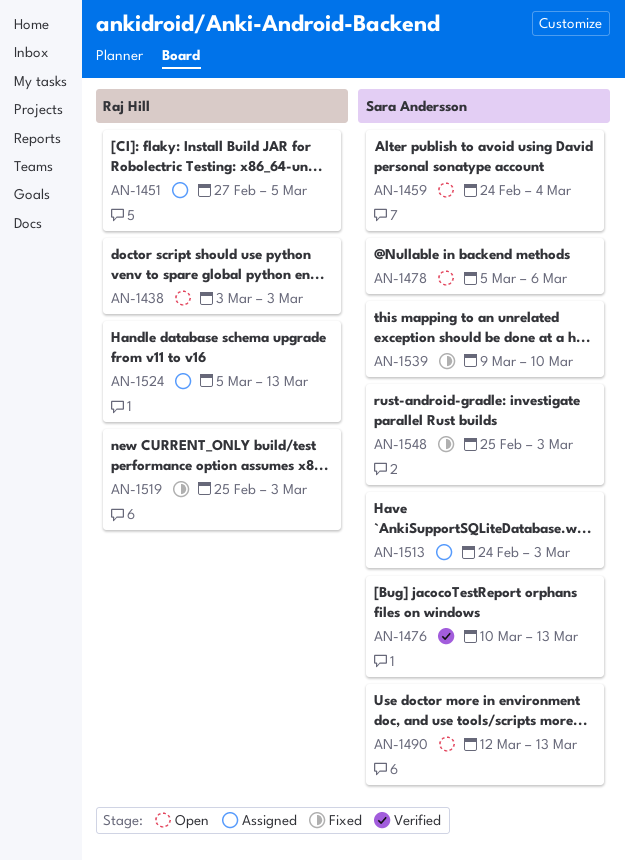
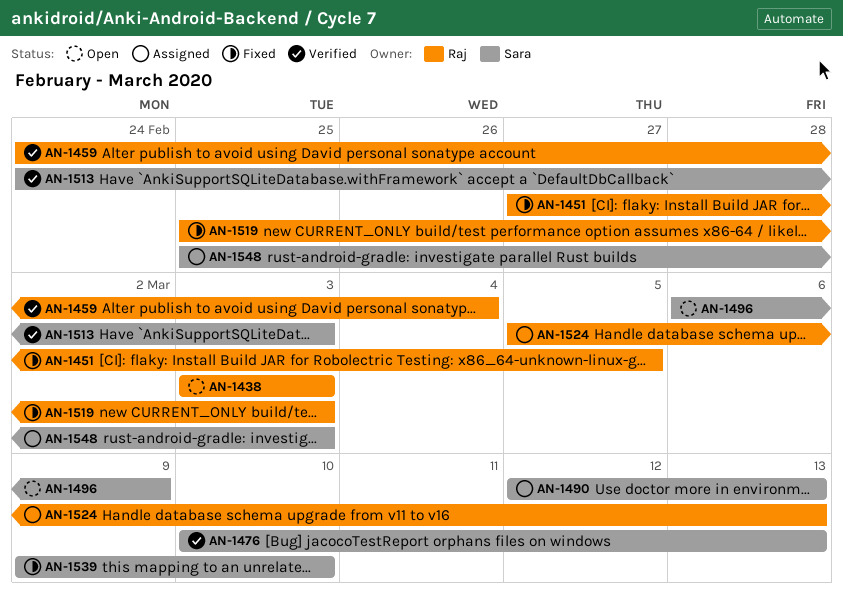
AN-1451, status: Assigned -> Fixed
AN-1459, status: Open -> Verified
AN-1459, owner: Sara Andersson -> Raj Hill
AN-1478: present -> none
AN-1490, status: Open -> Assigned
AN-1496: none -> present
AN-1513, status: Assigned -> Verified
AN-1548, status: Fixed -> Assigned

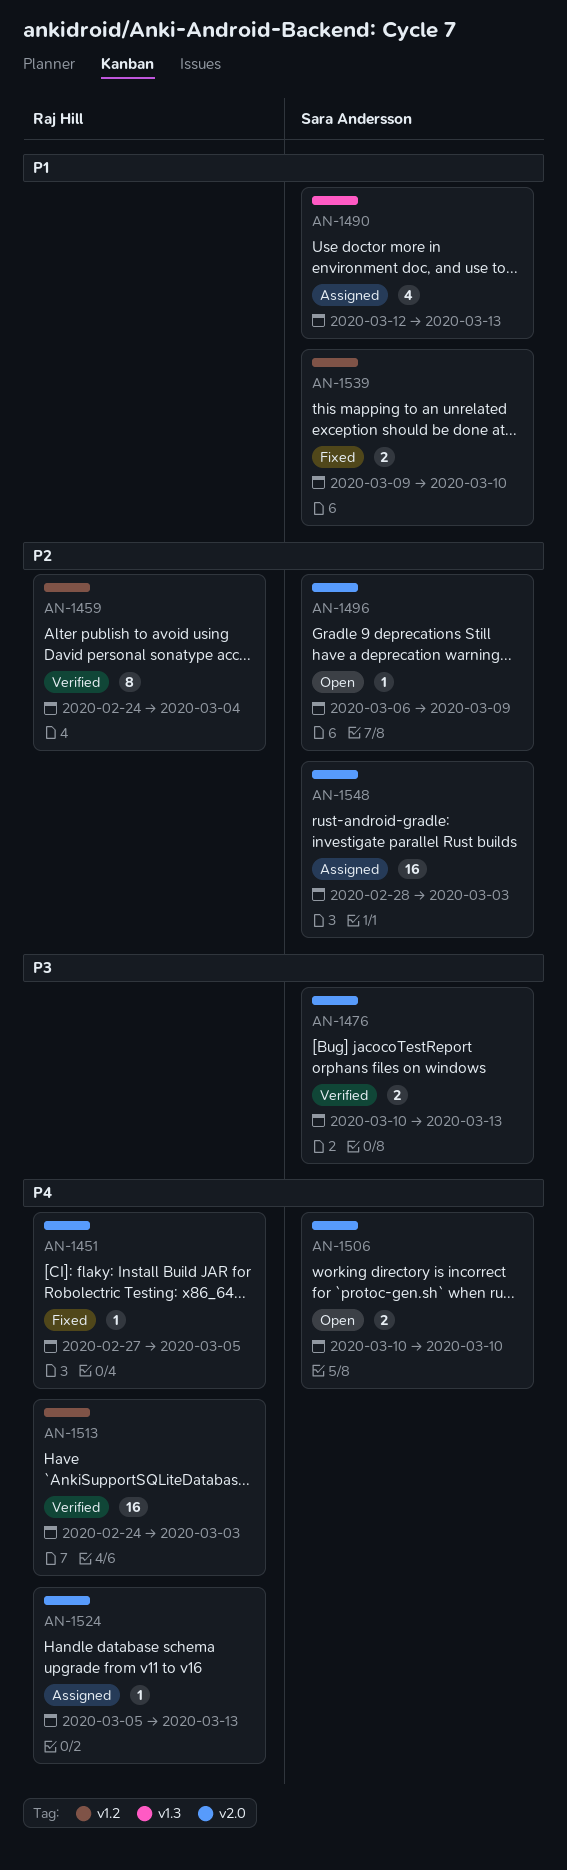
AN-1438: present -> none
AN-1506: none -> present
AN-1513, owner: Sara Andersson -> Raj Hill
AN-1519: present -> none
AN-1548, start: Feb 25 -> Feb 28

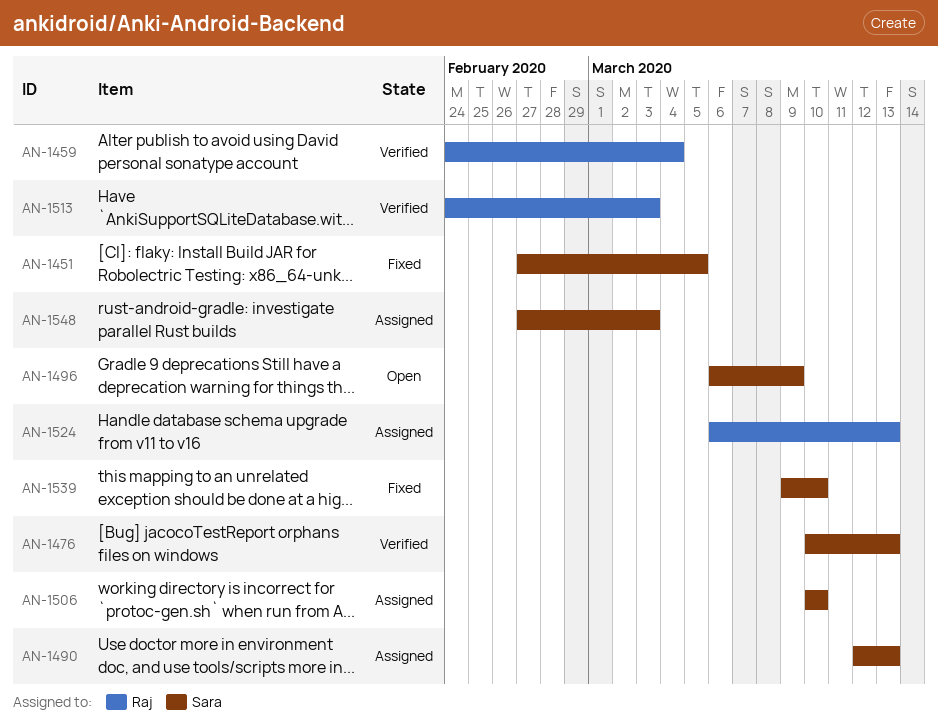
AN-1451, owner: Raj Hill -> Sara Andersson
AN-1506, status: Open -> Assigned
AN-1524, start: Mar 5 -> Mar 6
AN-1548, start: Feb 28 -> Feb 27

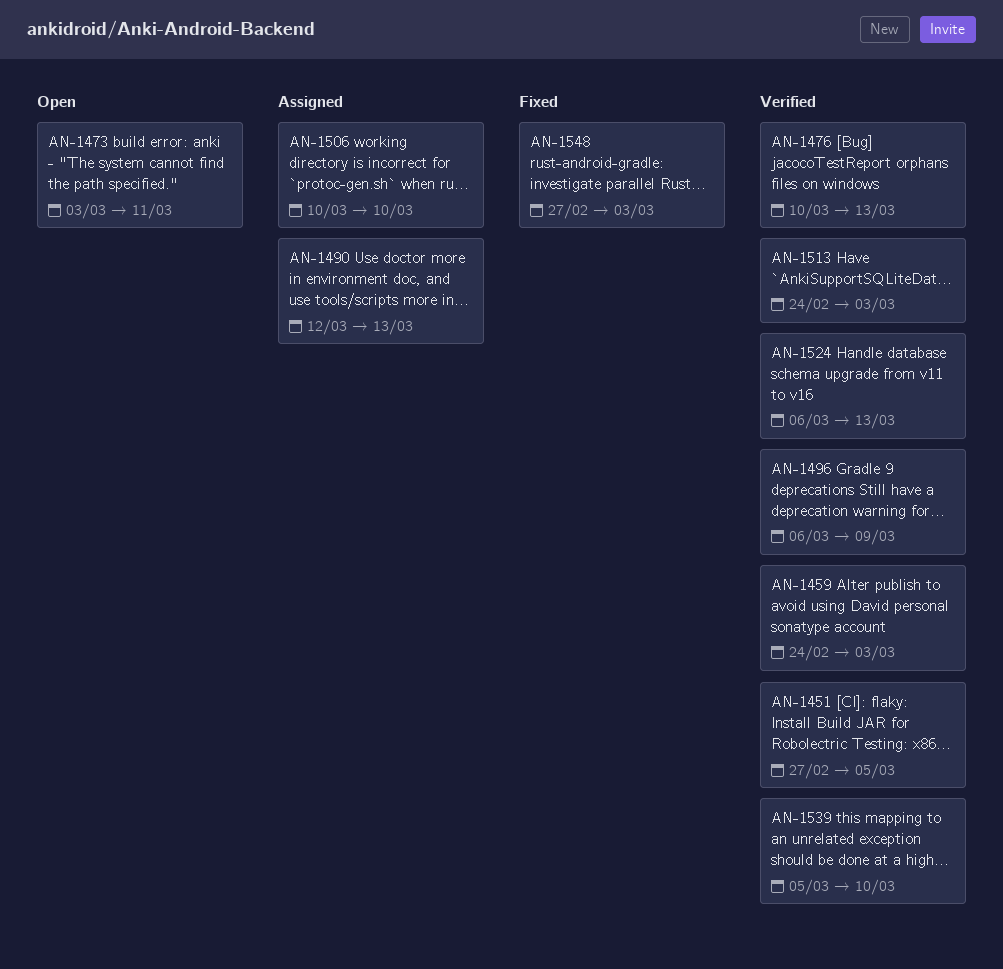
AN-1451, status: Fixed -> Verified
AN-1459, due: Mar 4 -> Mar 3
AN-1473: none -> present
AN-1496, status: Open -> Verified
AN-1524, status: Assigned -> Verified
AN-1539, status: Fixed -> Verified
AN-1539, start: Mar 9 -> Mar 5
AN-1548, status: Assigned -> Fixed

